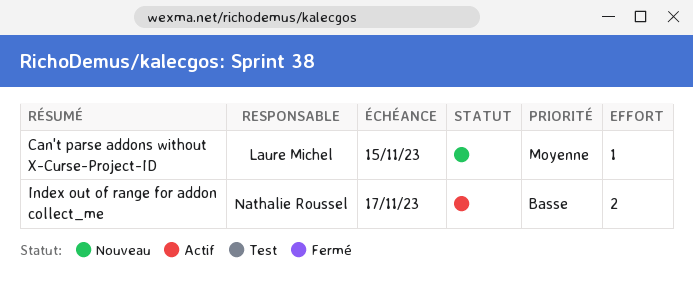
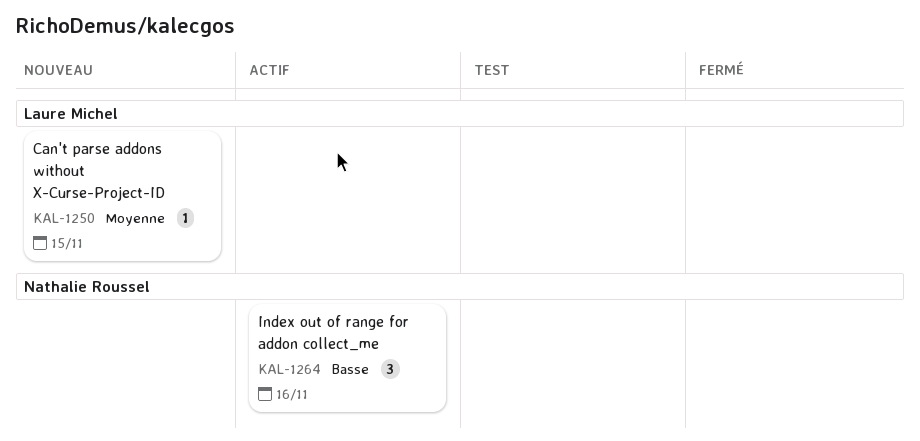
Index out of range for addon collect_me, estimate: 2 -> 3
Index out of range for addon collect_me, due: Nov 17 -> Nov 16

